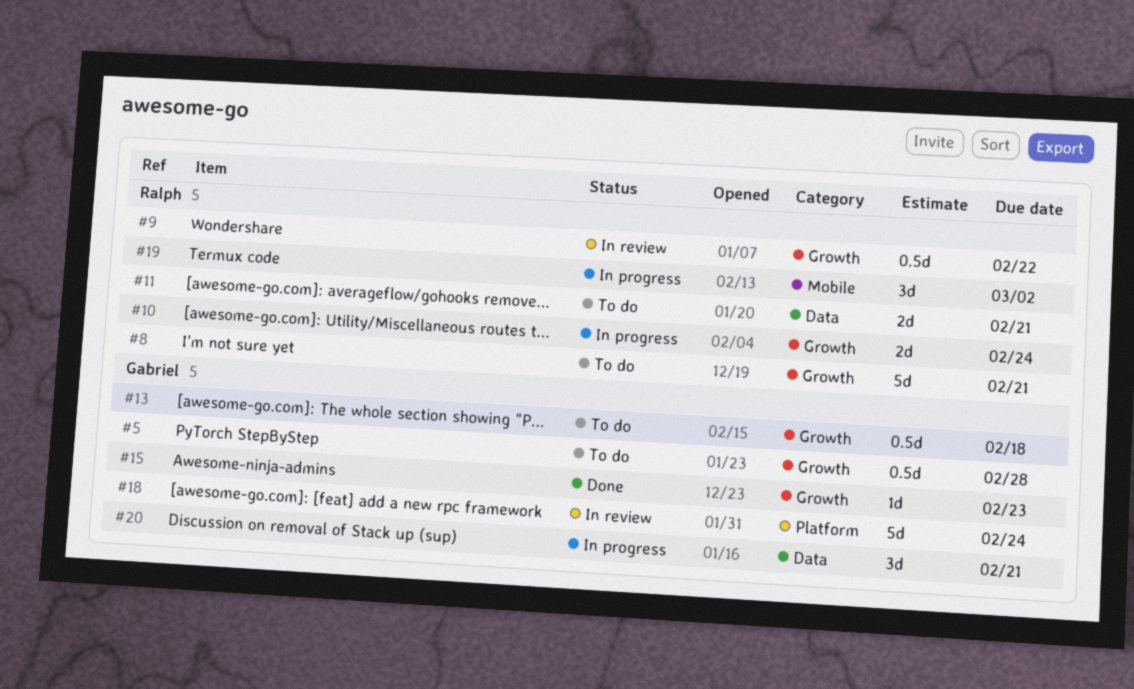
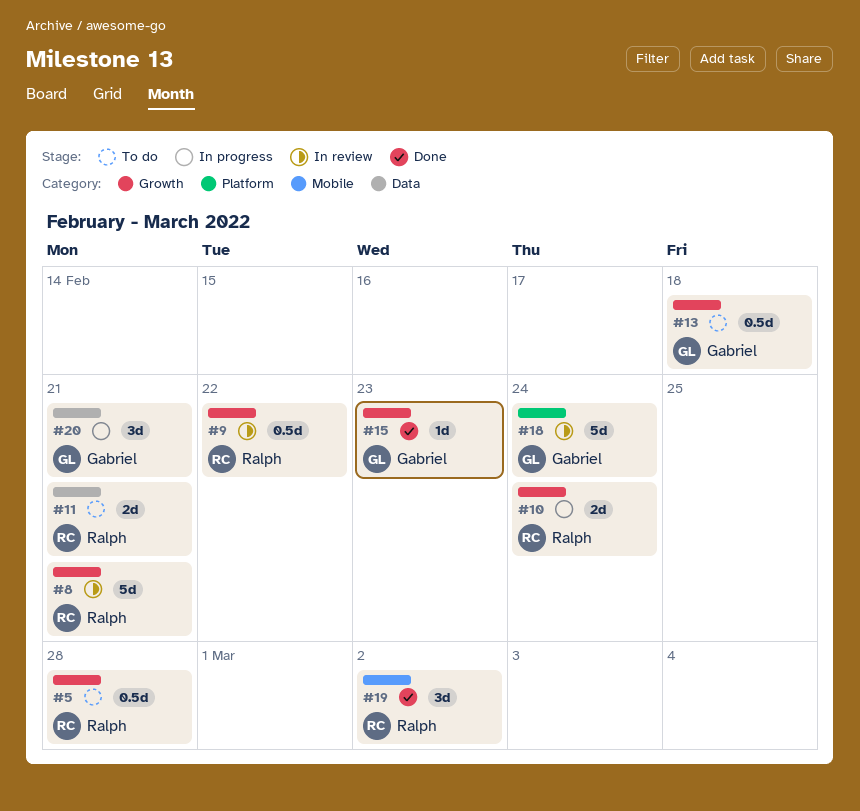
#5, owner: Gabriel -> Ralph
#8, status: To do -> In review
#19, status: In progress -> Done

